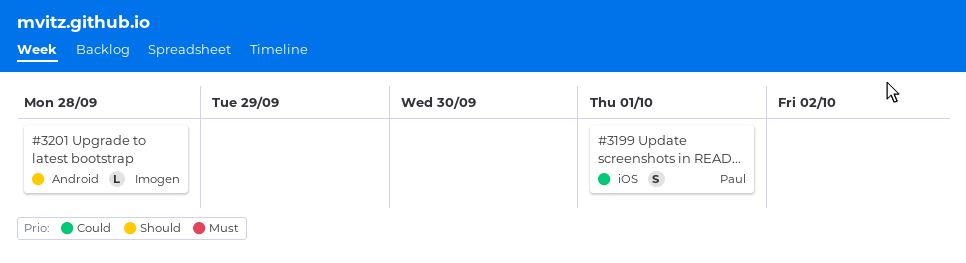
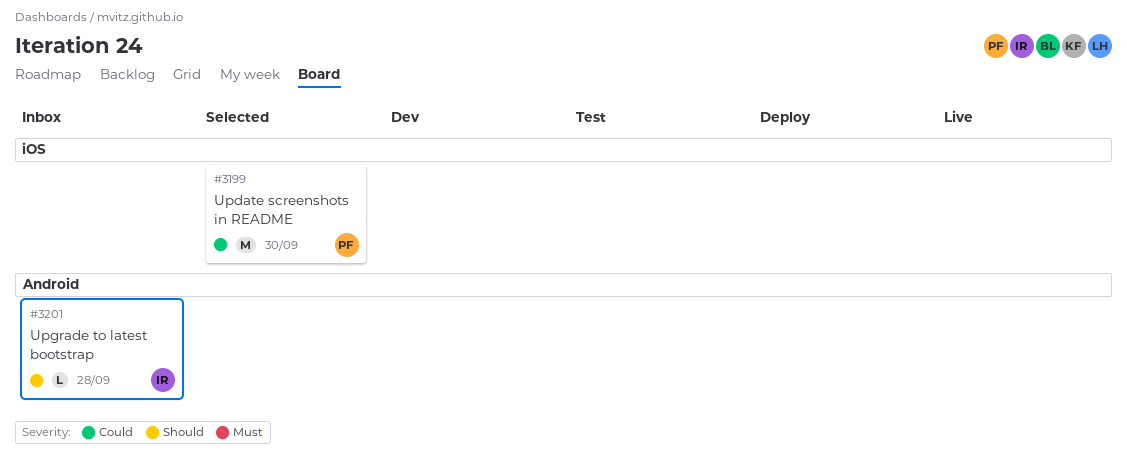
#3199, estimate: S -> M
#3199, due: Oct 1 -> Sep 30

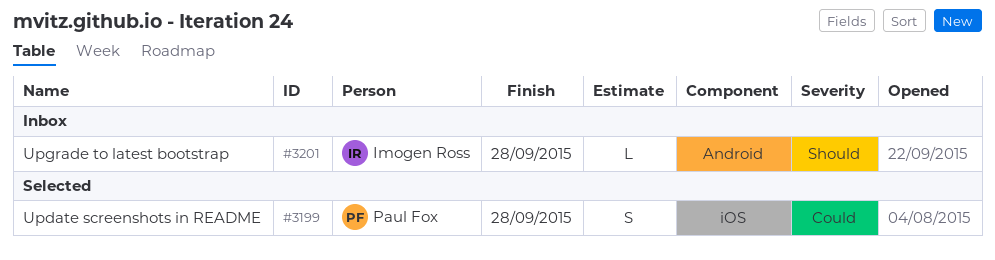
#3199, estimate: M -> S
#3199, due: Sep 30 -> Sep 28

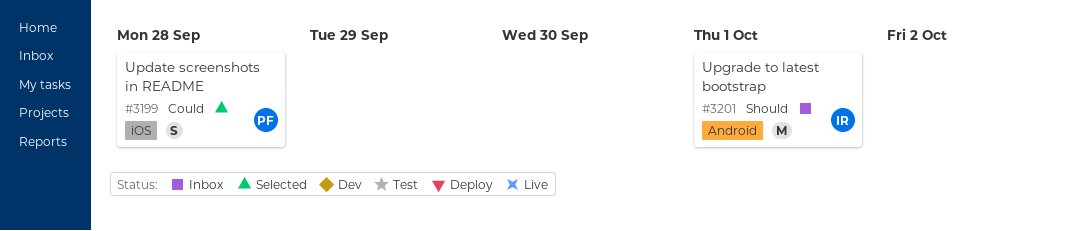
#3201, estimate: L -> M
#3201, due: Sep 28 -> Oct 1

